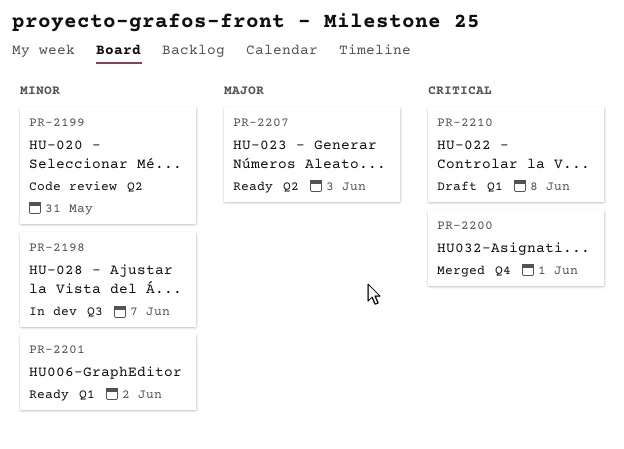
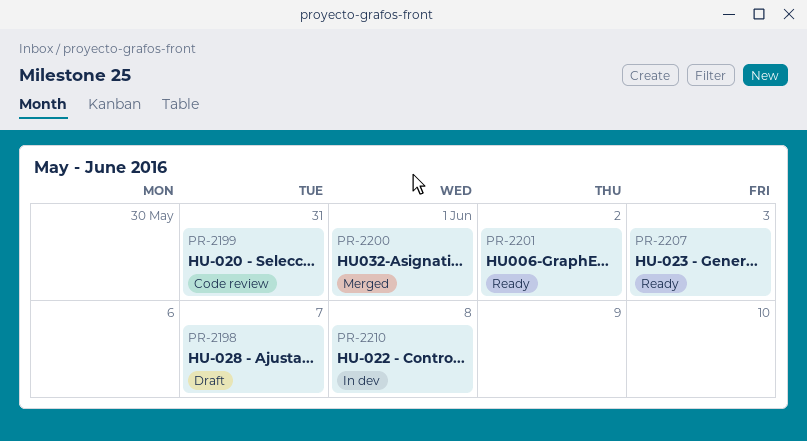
PR-2198, status: In dev -> Draft
PR-2210, status: Draft -> In dev

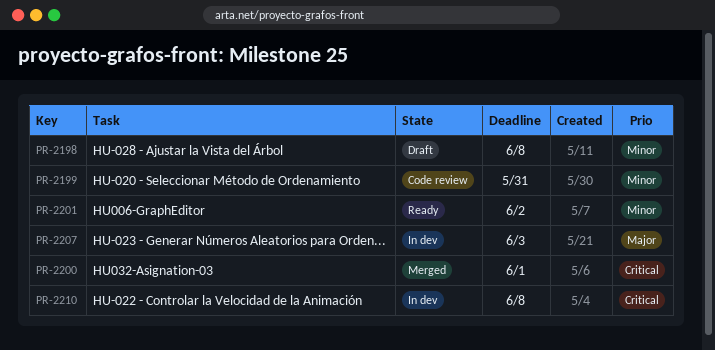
PR-2198, due: Jun 7 -> Jun 8
PR-2207, status: Ready -> In dev

